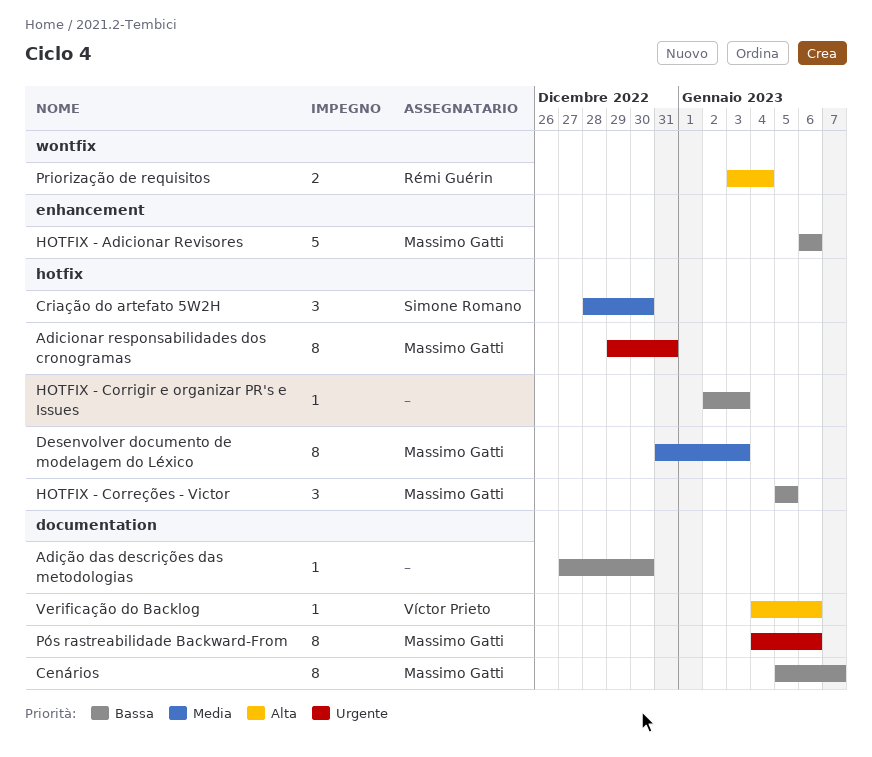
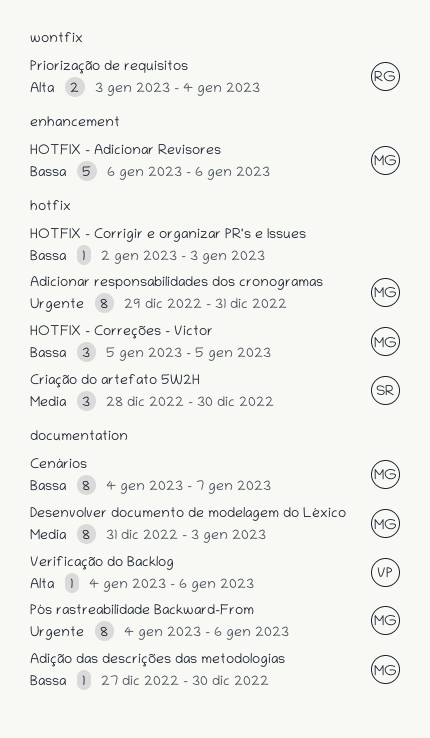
Adição das descrições das metodologias, owner: none -> Massimo Gatti
Cenários, start: Jan 5 -> Jan 4
Desenvolver documento de modelagem do Léxico, label: hotfix -> documentation

